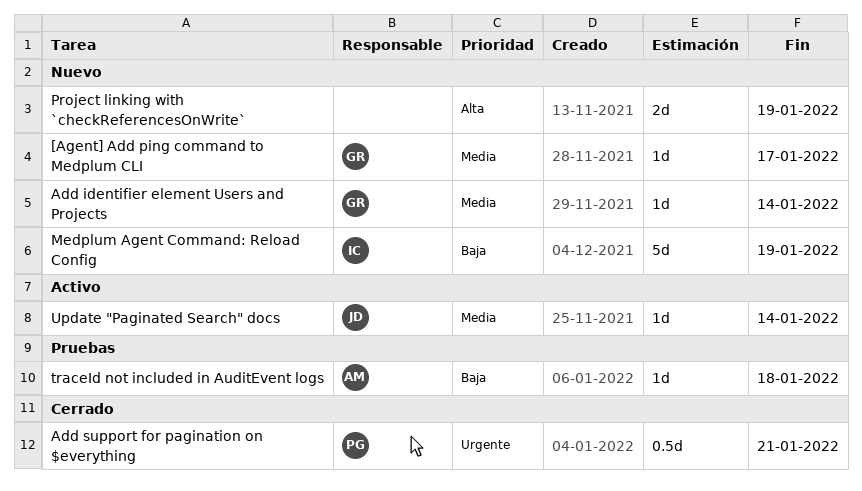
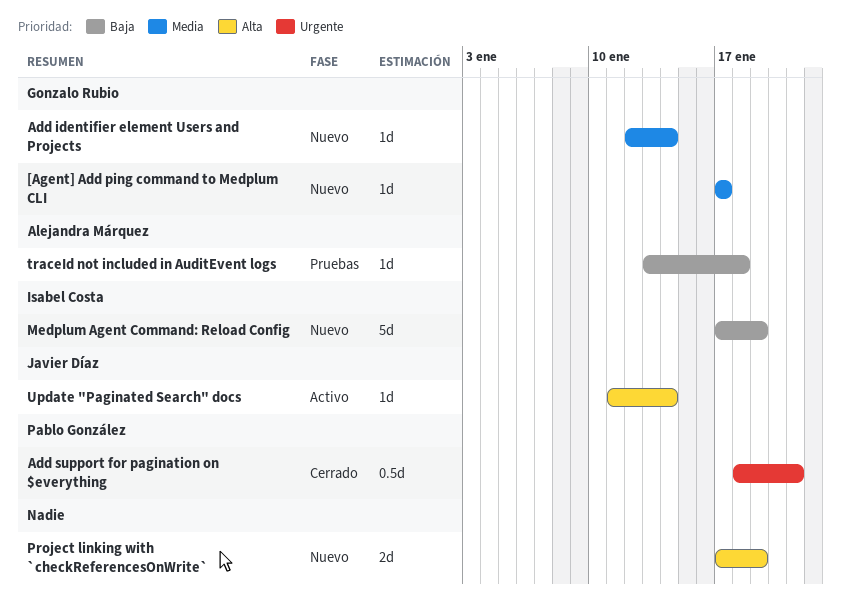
Update "Paginated Search" docs, priority: Media -> Alta

